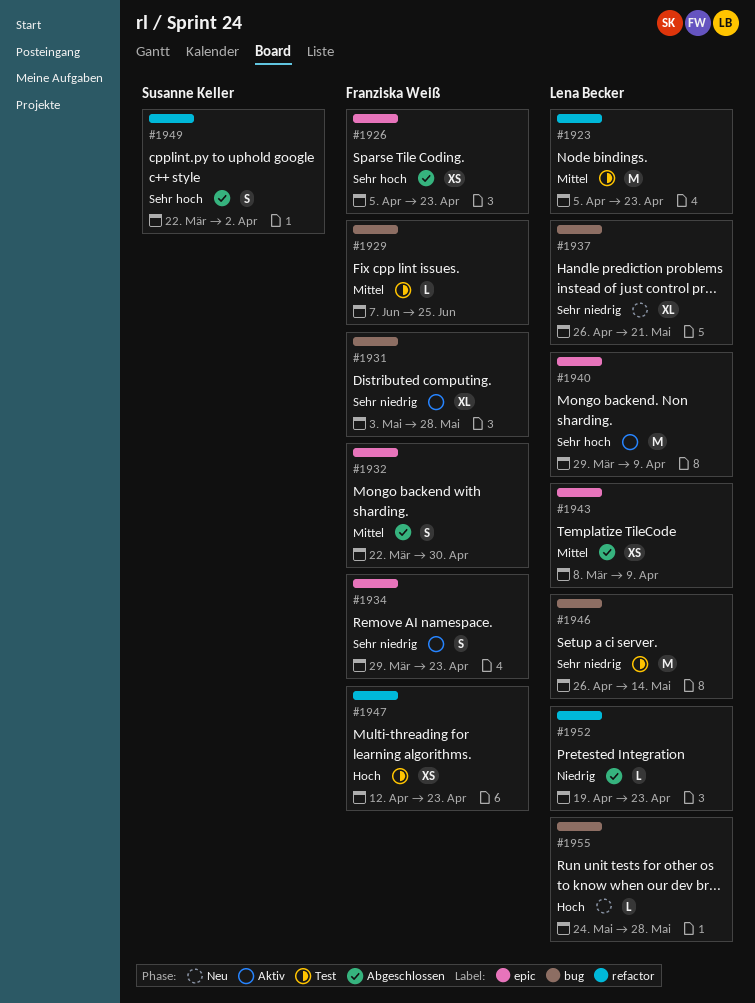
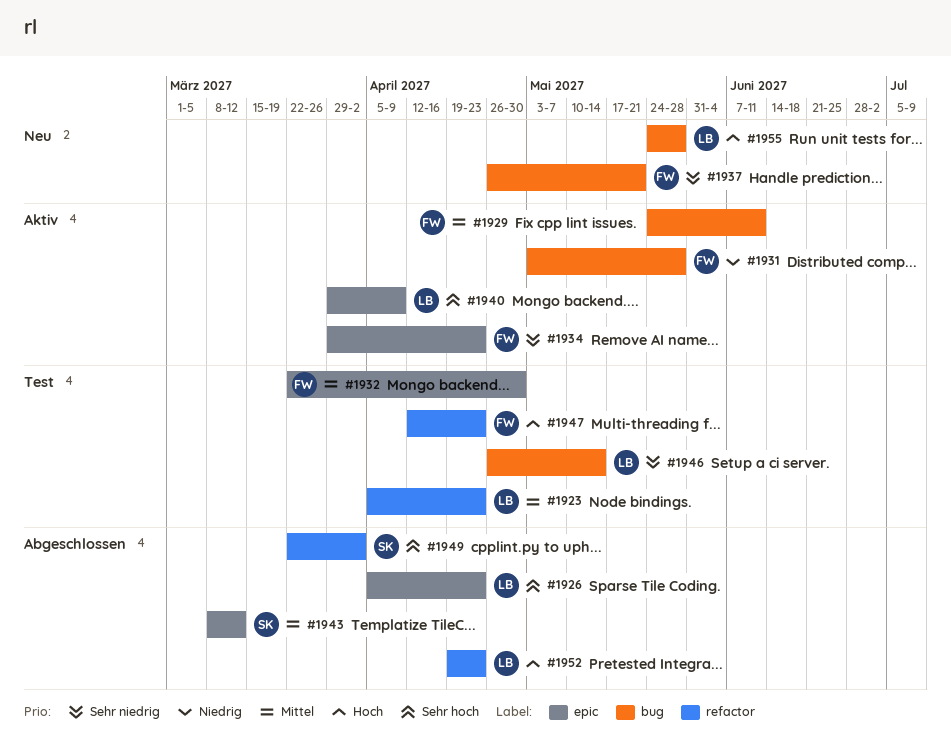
#1926, owner: Franziska Weiß -> Lena Becker
#1929, status: Test -> Aktiv
#1929, start: Jun 7 -> May 24
#1929, due: Jun 25 -> Jun 11
#1931, priority: Sehr niedrig -> Niedrig
#1932, status: Abgeschlossen -> Test
#1937, owner: Lena Becker -> Franziska Weiß
#1943, owner: Lena Becker -> Susanne Keller
#1943, due: Apr 9 -> Mar 12
#1952, priority: Niedrig -> Hoch

